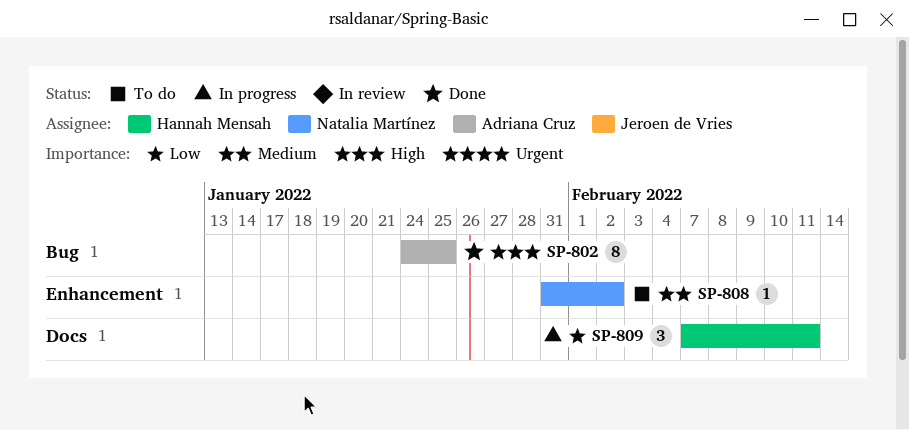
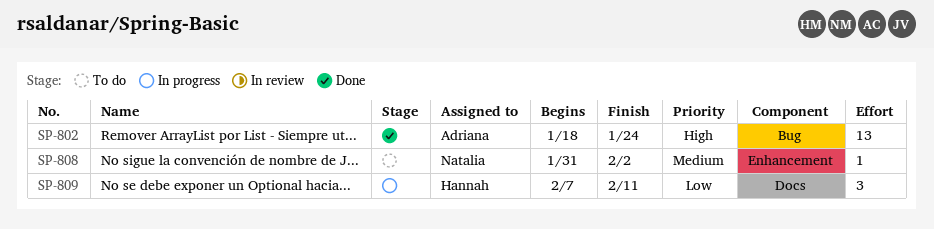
SP-802, estimate: 8 -> 13
SP-802, start: Jan 24 -> Jan 18
SP-802, due: Jan 25 -> Jan 24

